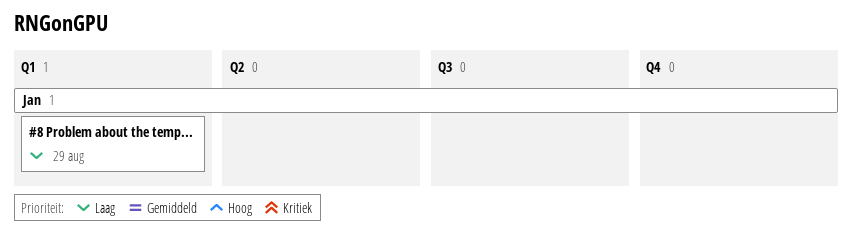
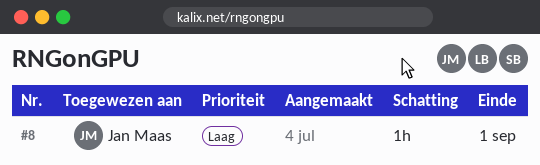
#8, due: Aug 29 -> Sep 1

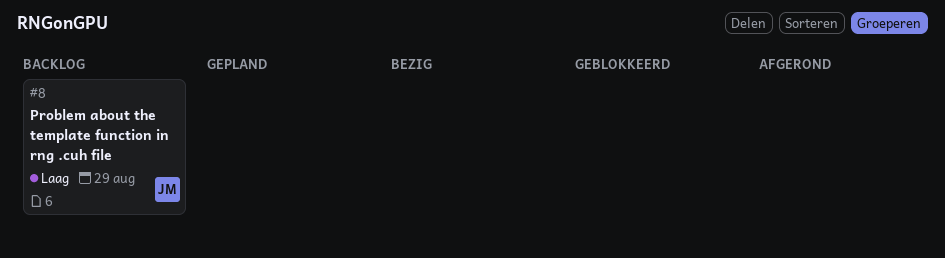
#8, due: Sep 1 -> Aug 29

